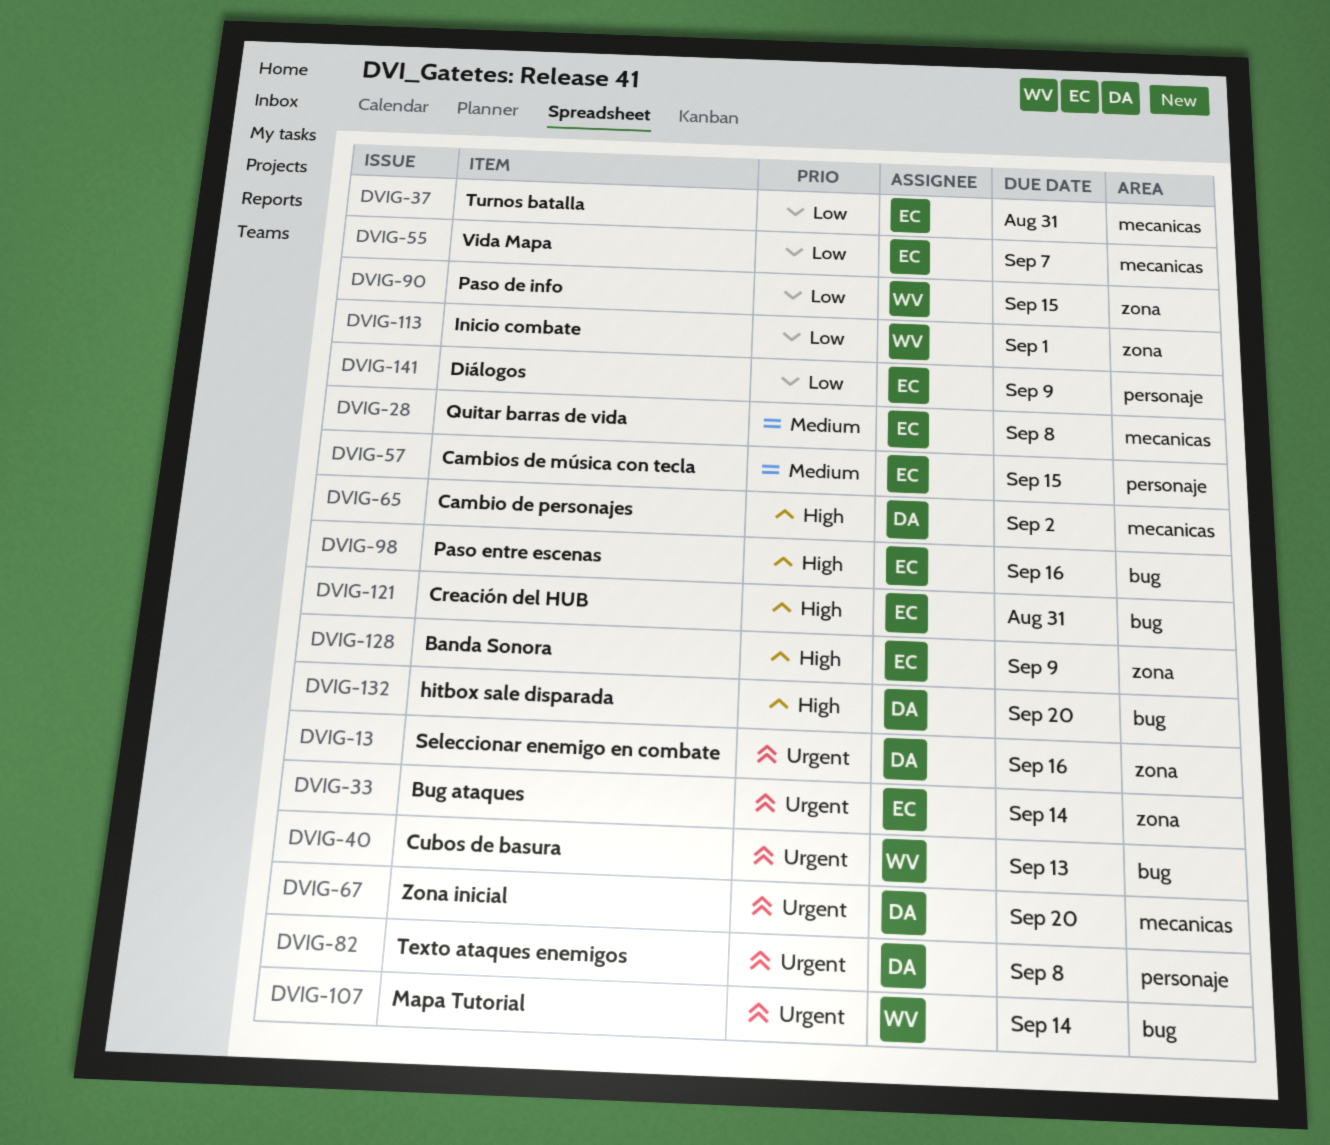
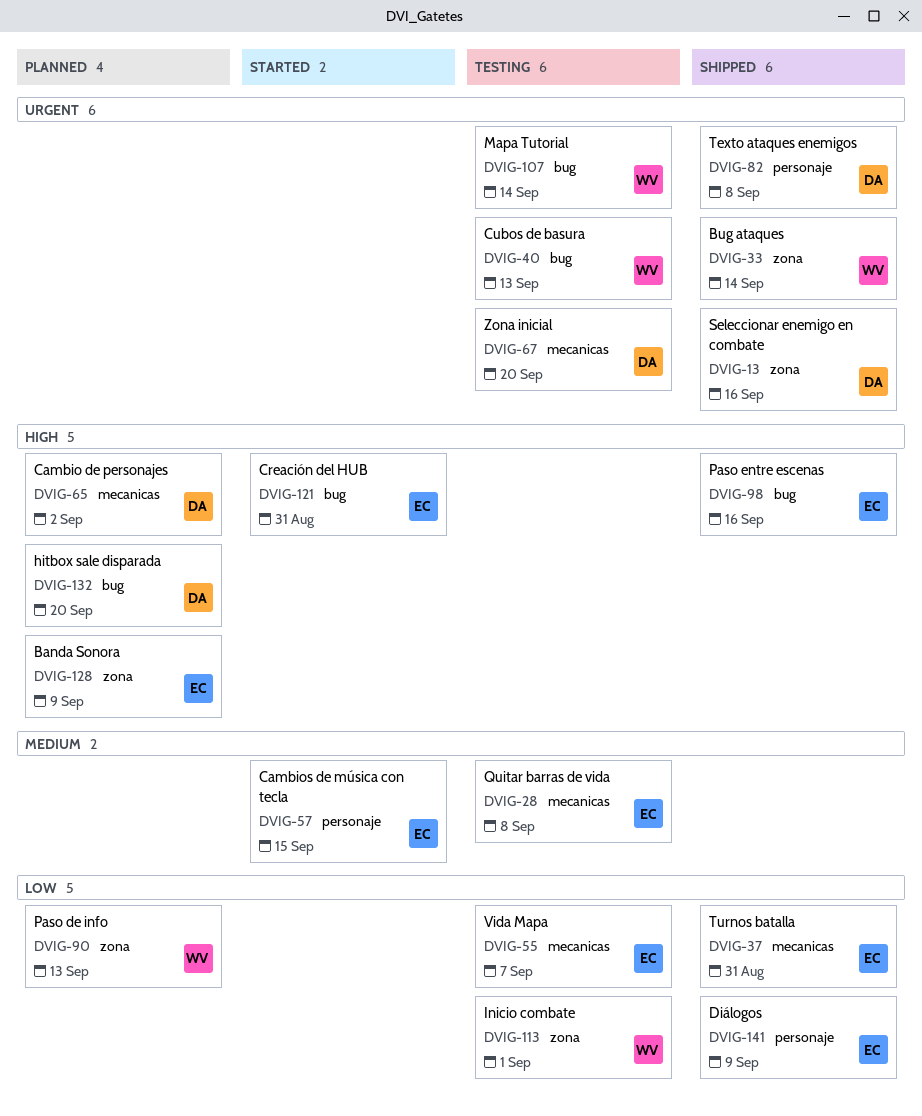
DVIG-33, owner: EC -> WV
DVIG-90, due: Sep 15 -> Sep 13

